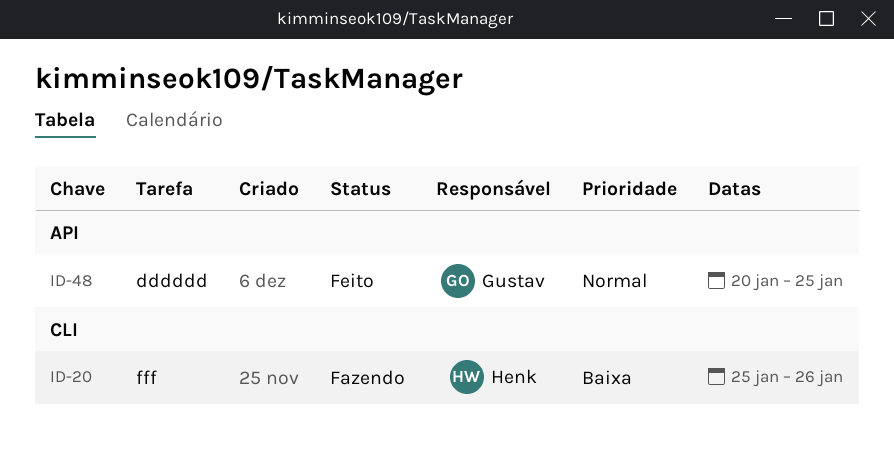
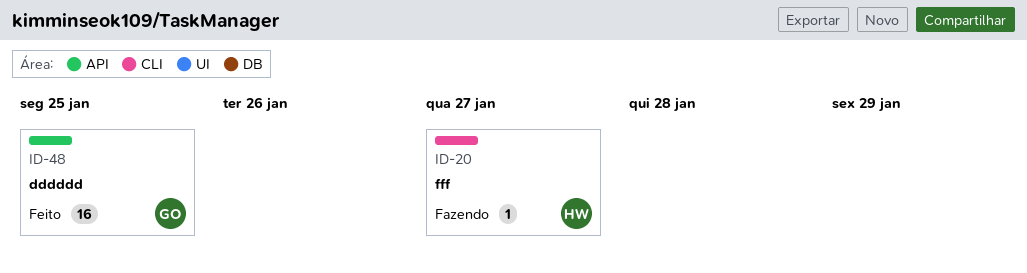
ID-20, due: Jan 26 -> Jan 27

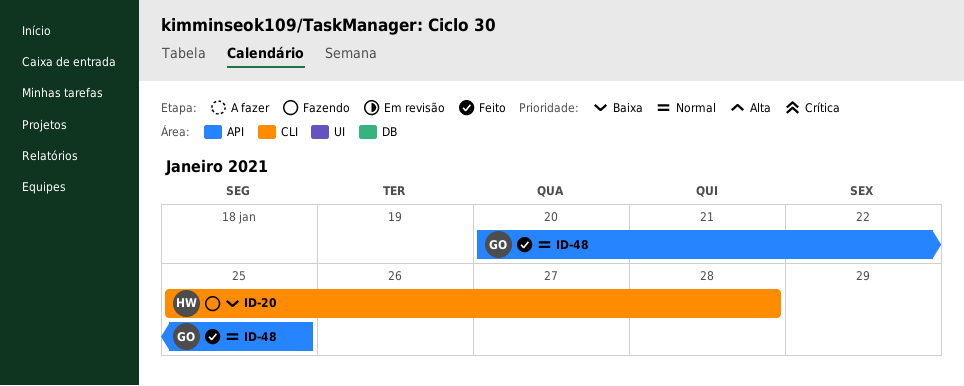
ID-20, due: Jan 27 -> Jan 28

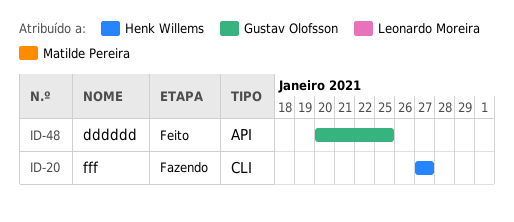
ID-20, start: Jan 25 -> Jan 27
ID-20, due: Jan 28 -> Jan 27

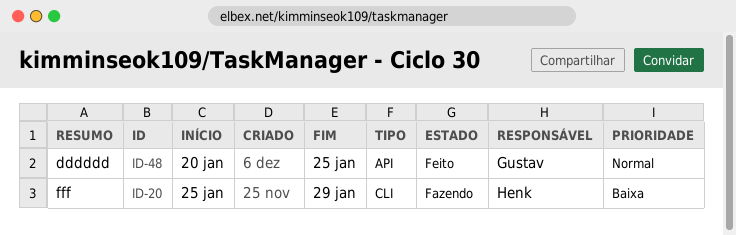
ID-20, start: Jan 27 -> Jan 25
ID-20, due: Jan 27 -> Jan 29

